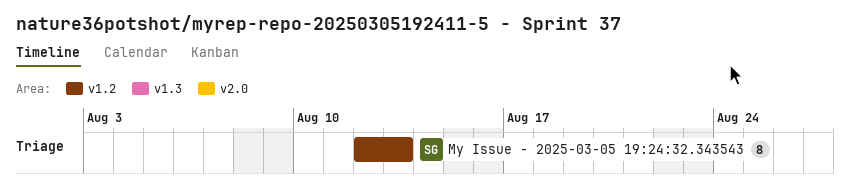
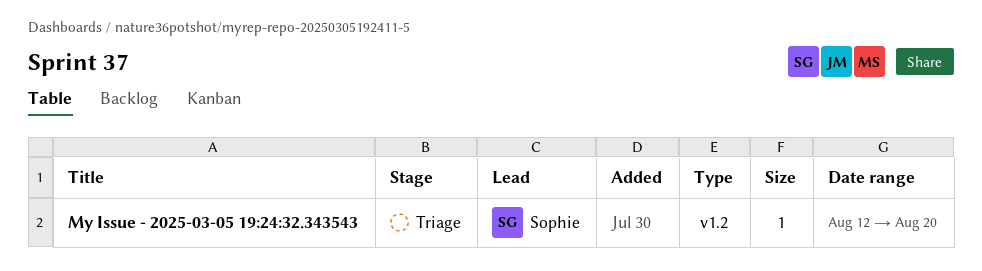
My Issue - 2025-03-05 19:24:32.343543, estimate: 8 -> 1
My Issue - 2025-03-05 19:24:32.343543, due: Aug 13 -> Aug 20

